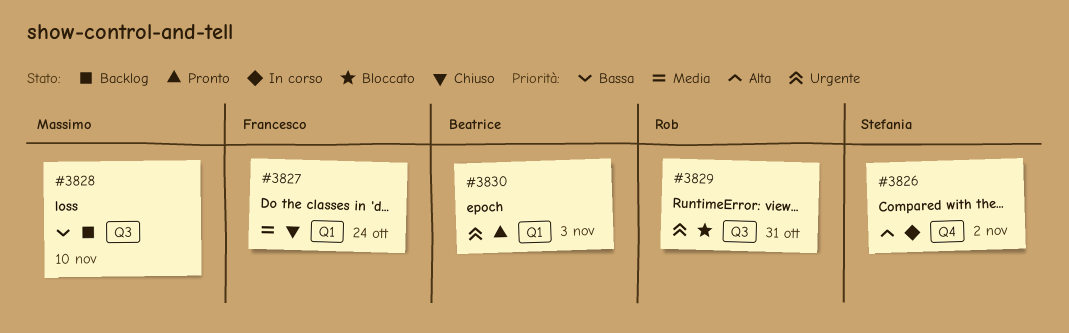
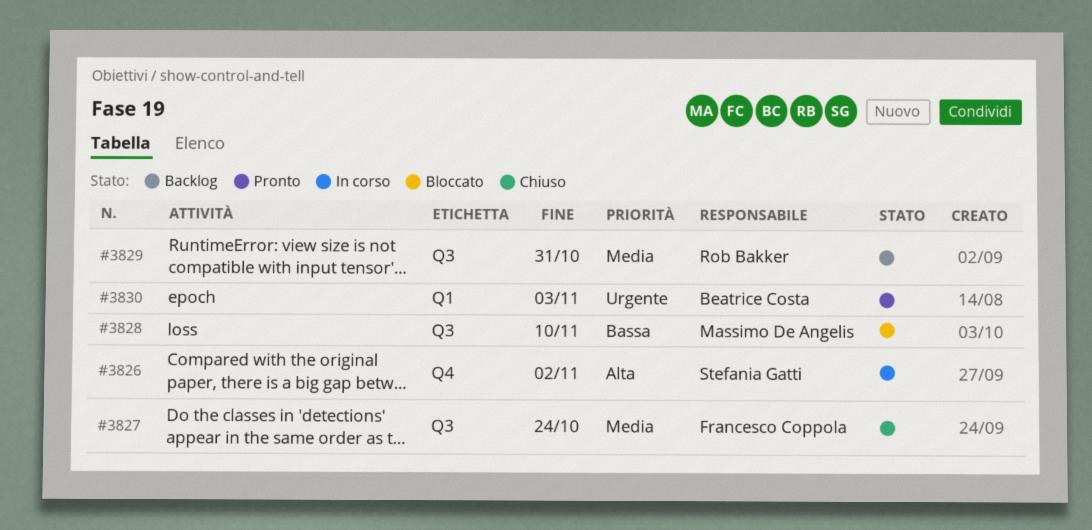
#3827, label: Q1 -> Q3
#3828, status: Backlog -> Bloccato
#3829, status: Bloccato -> Backlog
#3829, priority: Urgente -> Media

